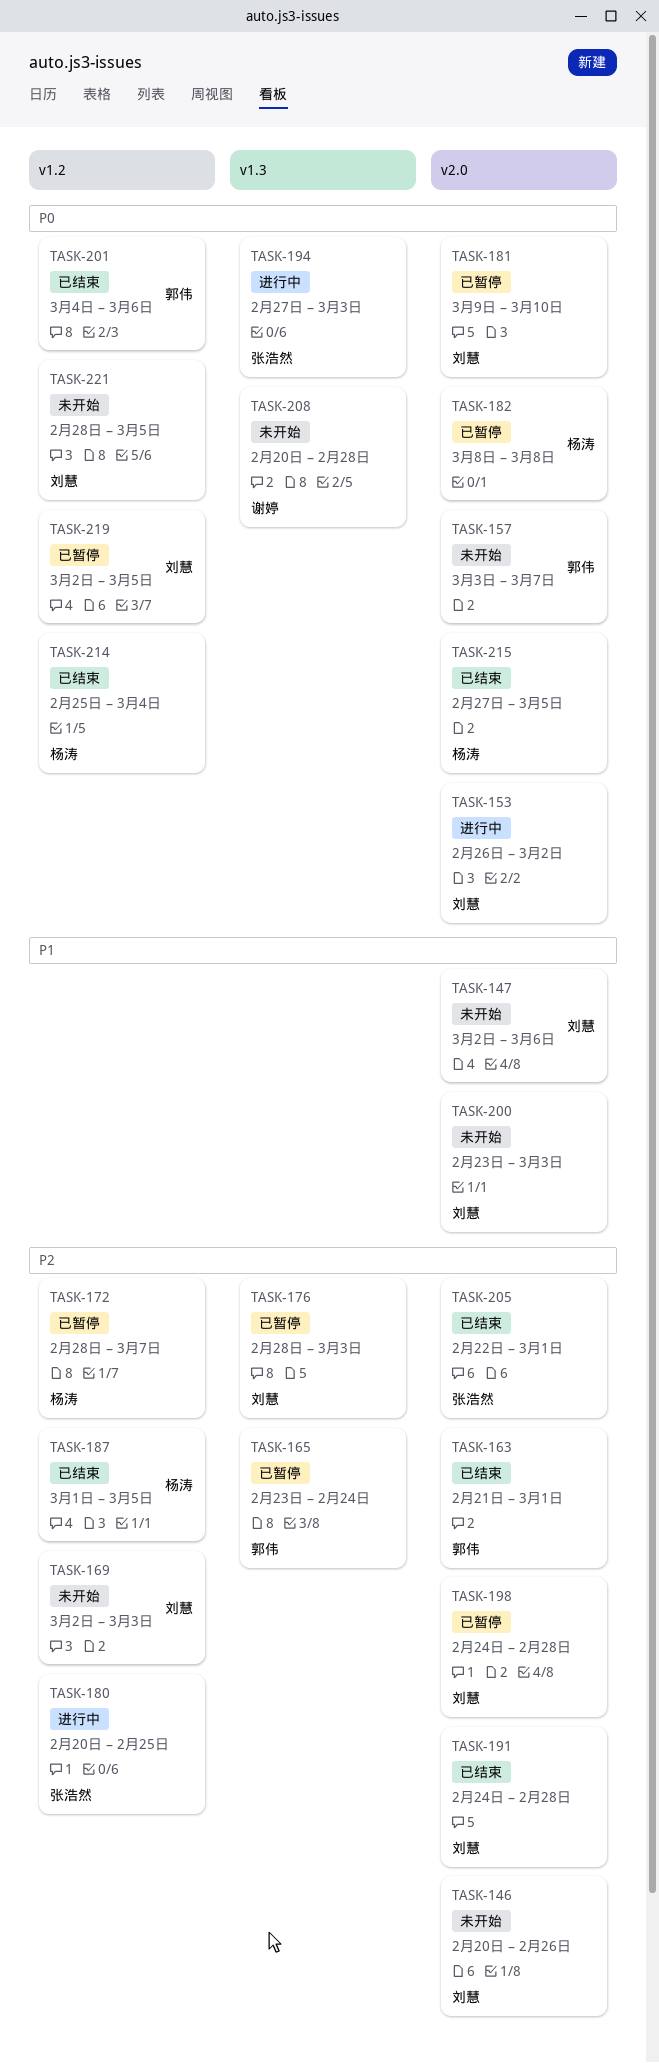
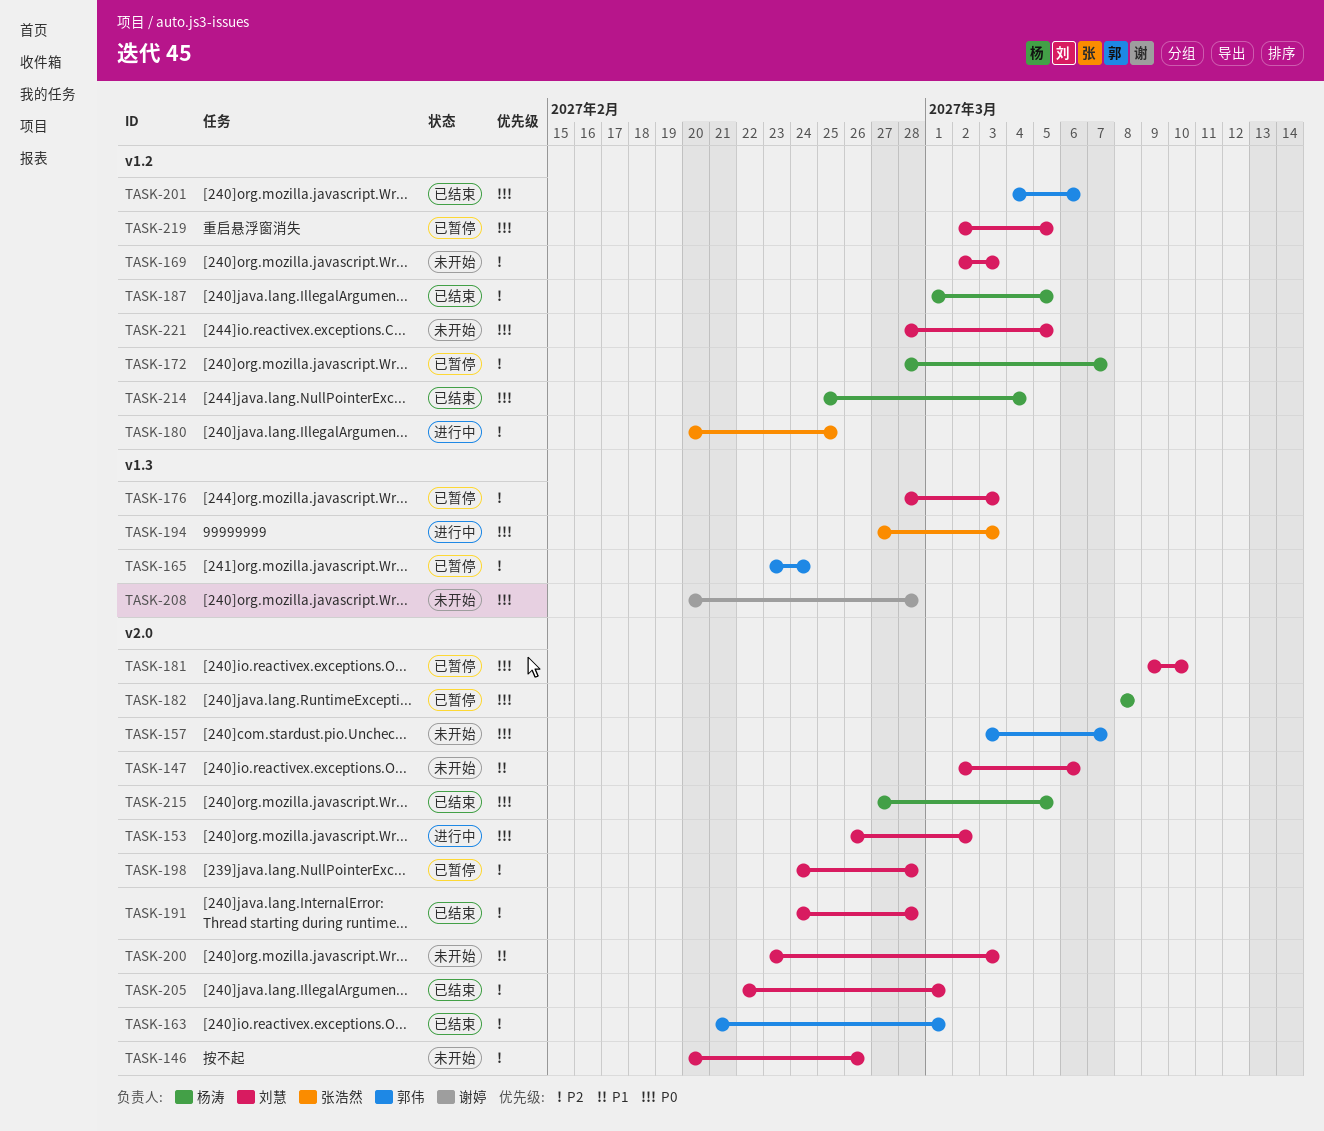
TASK-205, owner: 张浩然 -> 刘慧

